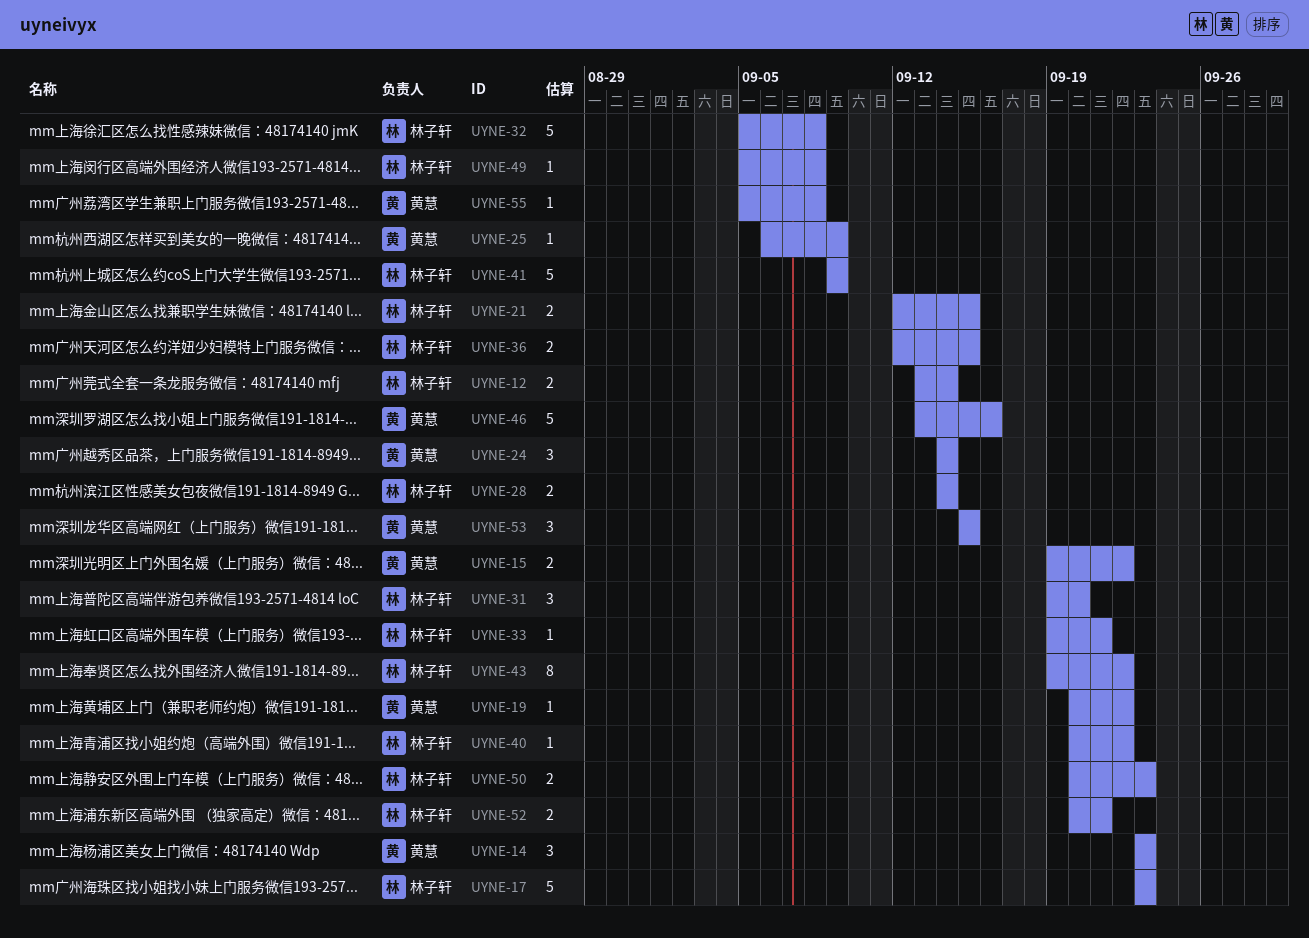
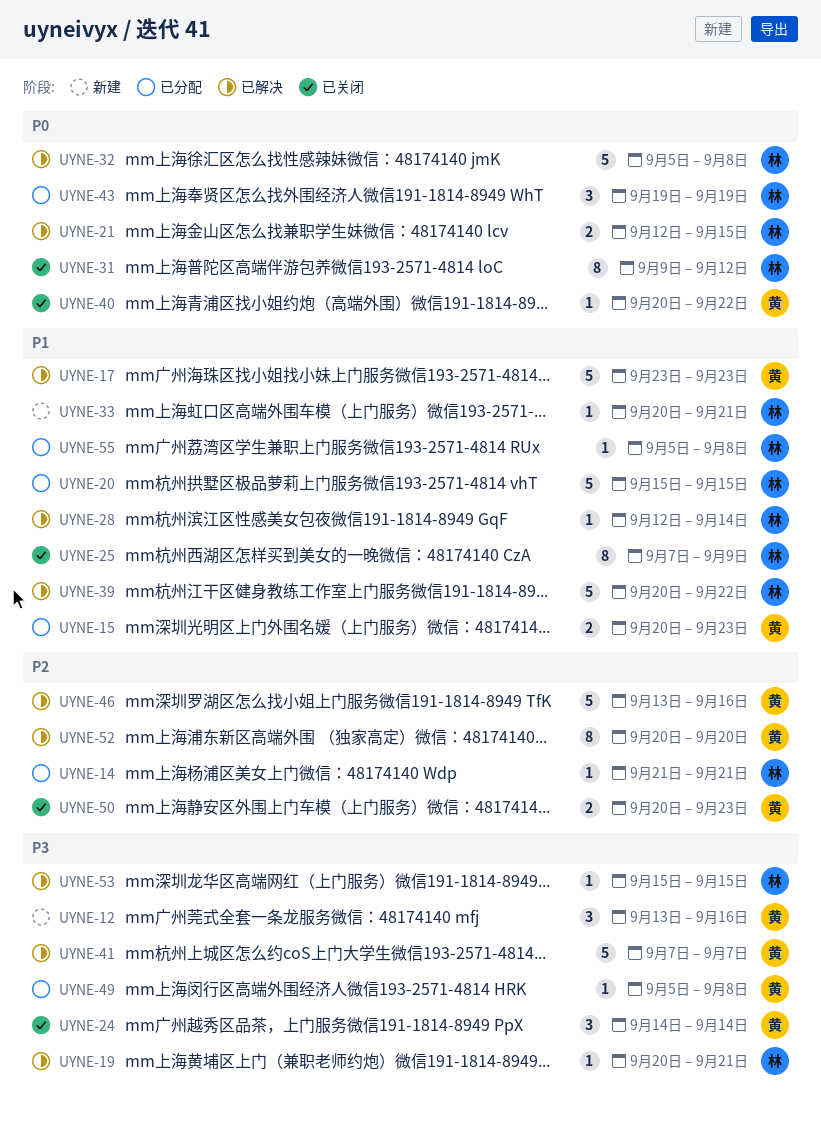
UYNE-12, owner: 林子轩 -> 黄慧
UYNE-12, estimate: 2 -> 3
UYNE-12, due: Sep 14 -> Sep 16
UYNE-14, owner: 黄慧 -> 林子轩
UYNE-14, estimate: 3 -> 1
UYNE-14, start: Sep 23 -> Sep 21
UYNE-14, due: Sep 23 -> Sep 21
UYNE-15, start: Sep 19 -> Sep 20
UYNE-15, due: Sep 22 -> Sep 23
UYNE-17, owner: 林子轩 -> 黄慧
UYNE-19, owner: 黄慧 -> 林子轩
UYNE-19, due: Sep 22 -> Sep 21
UYNE-20: none -> present
UYNE-25, owner: 黄慧 -> 林子轩
UYNE-25, estimate: 1 -> 8
UYNE-25, start: Sep 6 -> Sep 7
UYNE-28, estimate: 2 -> 1
UYNE-28, start: Sep 14 -> Sep 12
UYNE-31, estimate: 3 -> 8
UYNE-31, start: Sep 19 -> Sep 9
UYNE-31, due: Sep 20 -> Sep 12
UYNE-33, start: Sep 19 -> Sep 20
UYNE-36: present -> none
UYNE-39: none -> present
UYNE-40, owner: 林子轩 -> 黄慧
UYNE-41, owner: 林子轩 -> 黄慧
UYNE-41, start: Sep 9 -> Sep 7
UYNE-41, due: Sep 9 -> Sep 7
UYNE-43, estimate: 8 -> 3
UYNE-43, due: Sep 22 -> Sep 19
UYNE-49, owner: 林子轩 -> 黄慧
UYNE-50, owner: 林子轩 -> 黄慧
UYNE-52, owner: 林子轩 -> 黄慧
UYNE-52, estimate: 2 -> 8
UYNE-52, due: Sep 21 -> Sep 20
UYNE-53, owner: 黄慧 -> 林子轩
UYNE-53, estimate: 3 -> 1
UYNE-55, owner: 黄慧 -> 林子轩

